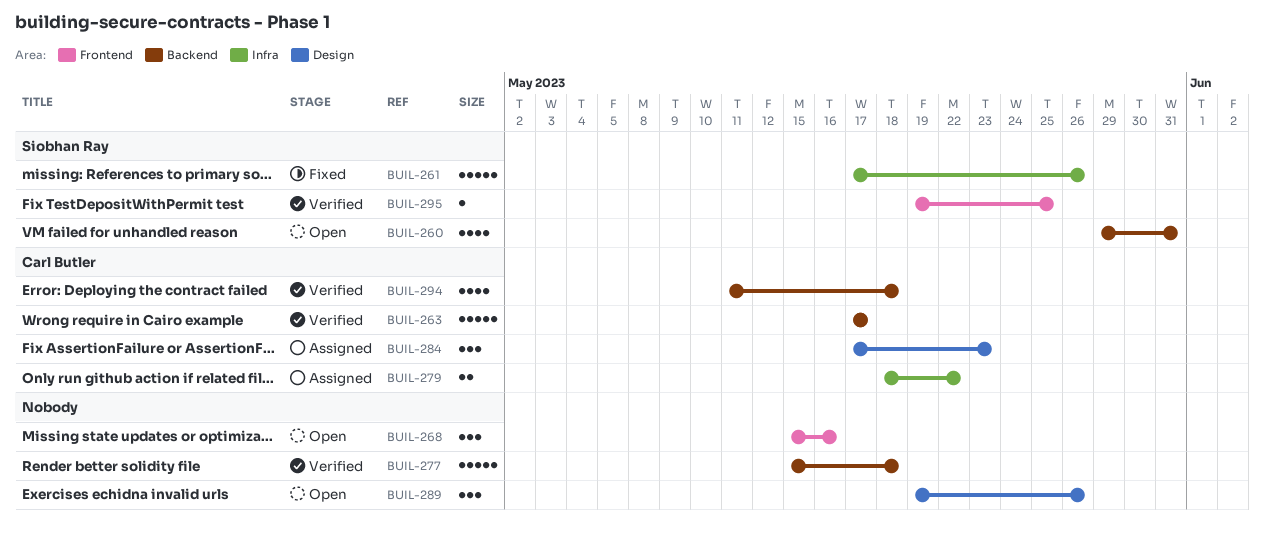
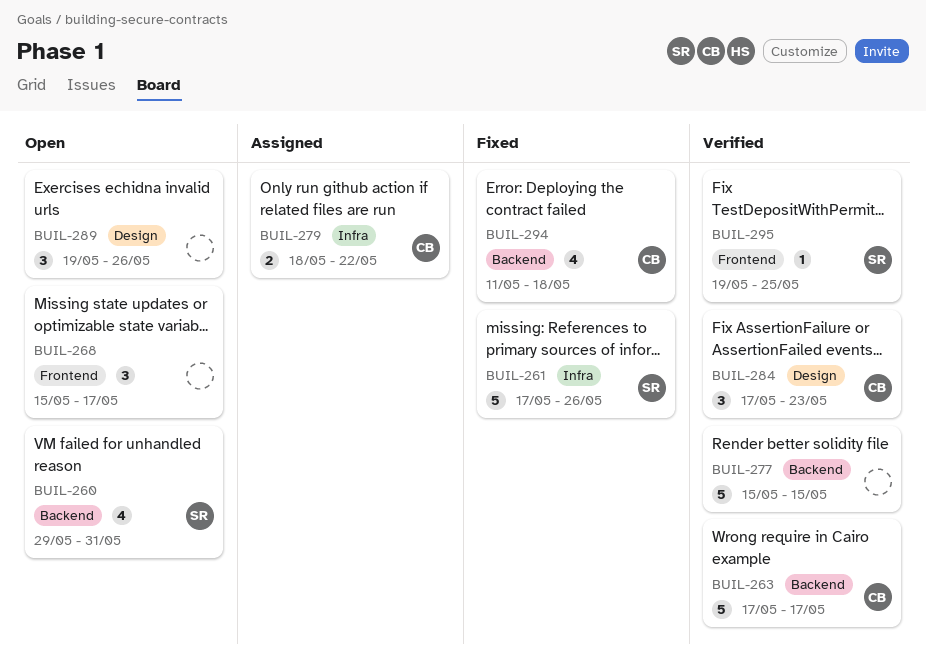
BUIL-268, due: May 16 -> May 17
BUIL-277, due: May 18 -> May 15
BUIL-284, status: Assigned -> Verified
BUIL-294, status: Verified -> Fixed

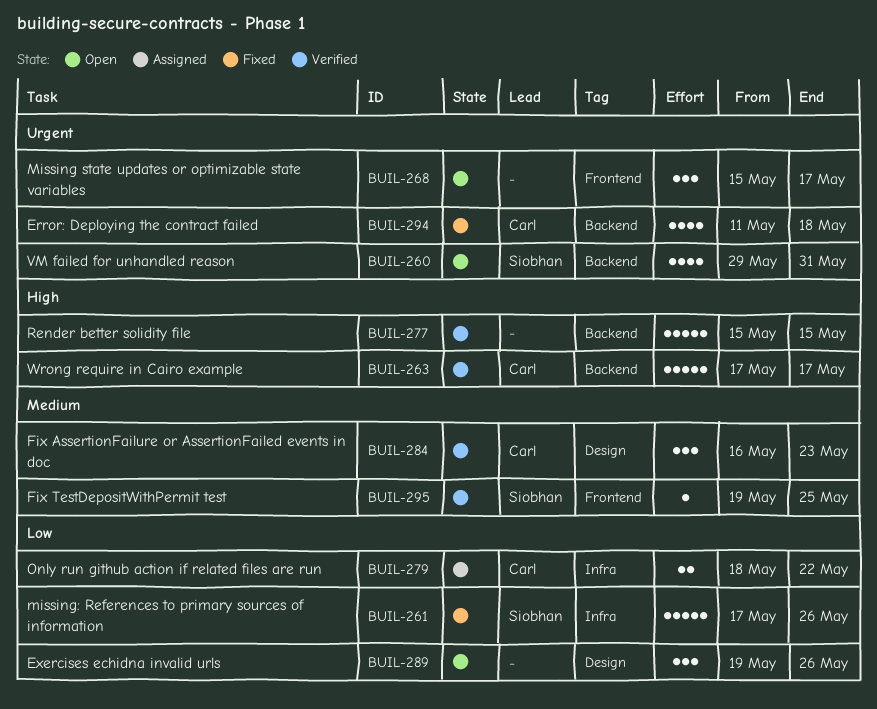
BUIL-284, start: May 17 -> May 16

